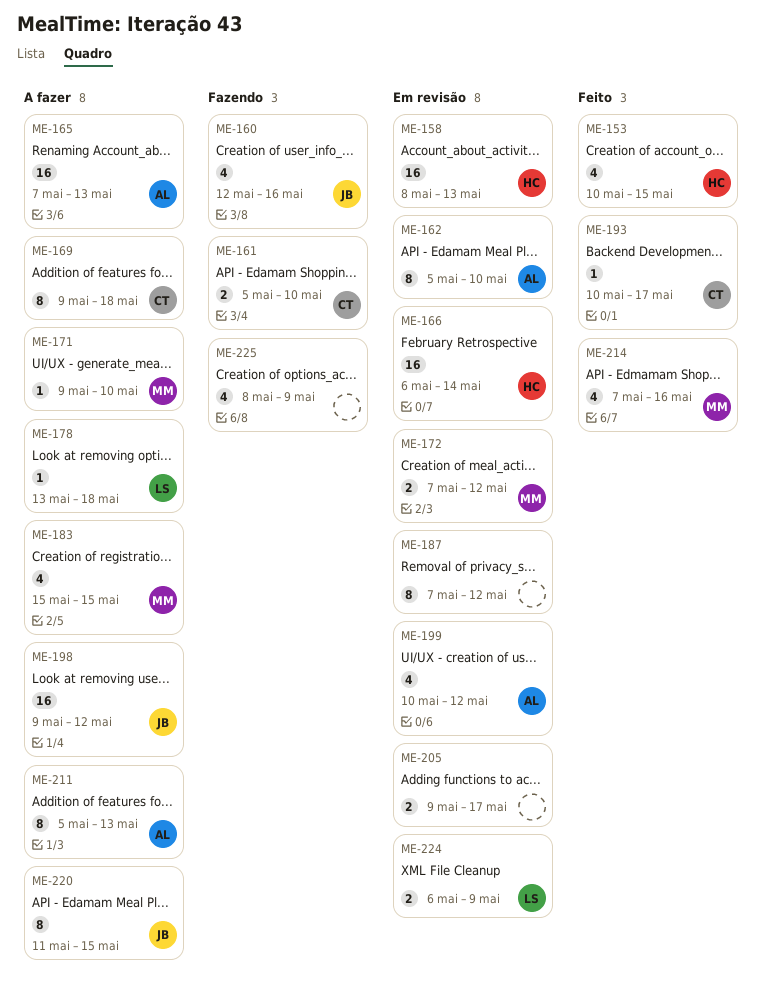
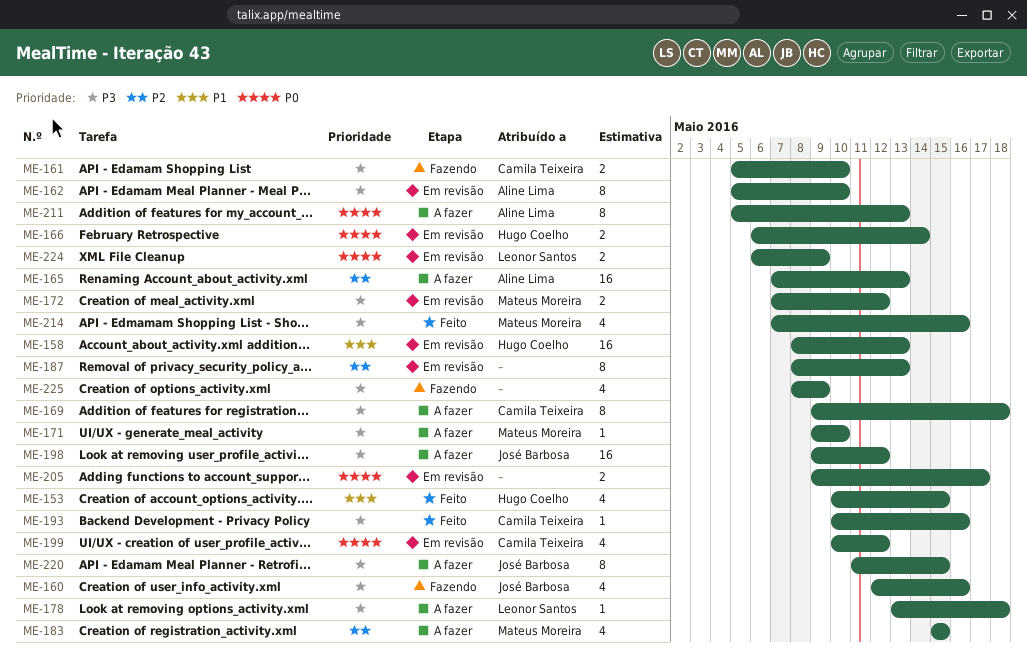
ME-166, estimate: 16 -> 2
ME-187, start: May 7 -> May 8
ME-187, due: May 12 -> May 13
ME-193, due: May 17 -> May 16
ME-199, owner: Aline Lima -> Camila Teixeira

